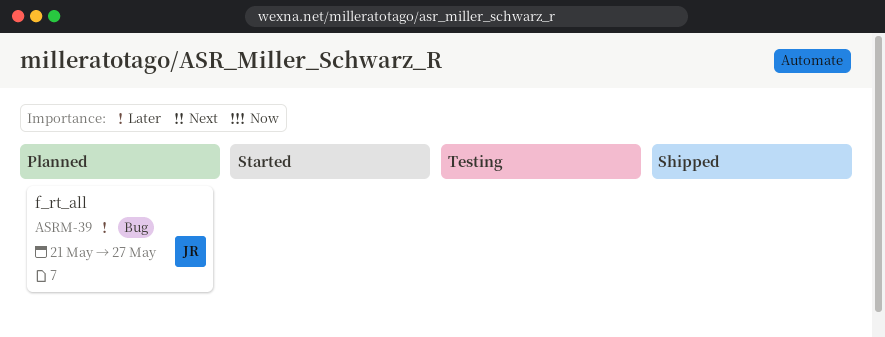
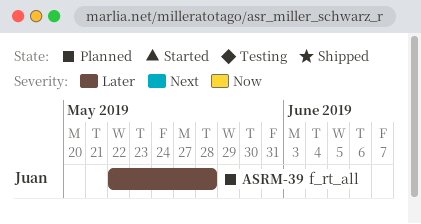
ASRM-39, start: May 21 -> May 22
ASRM-39, due: May 27 -> May 28

